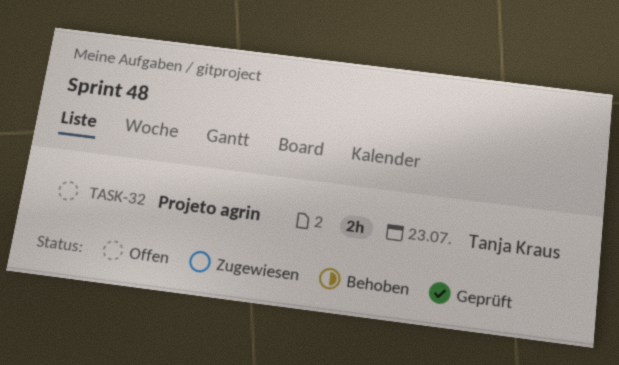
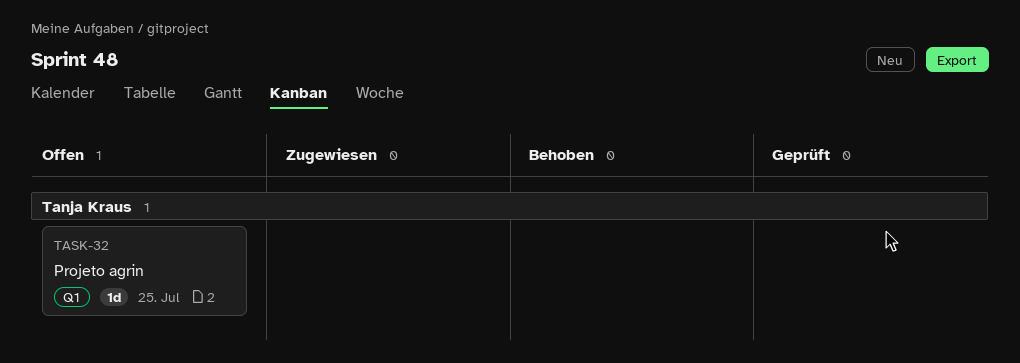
TASK-32, estimate: 2h -> 1d
TASK-32, due: Jul 23 -> Jul 25

